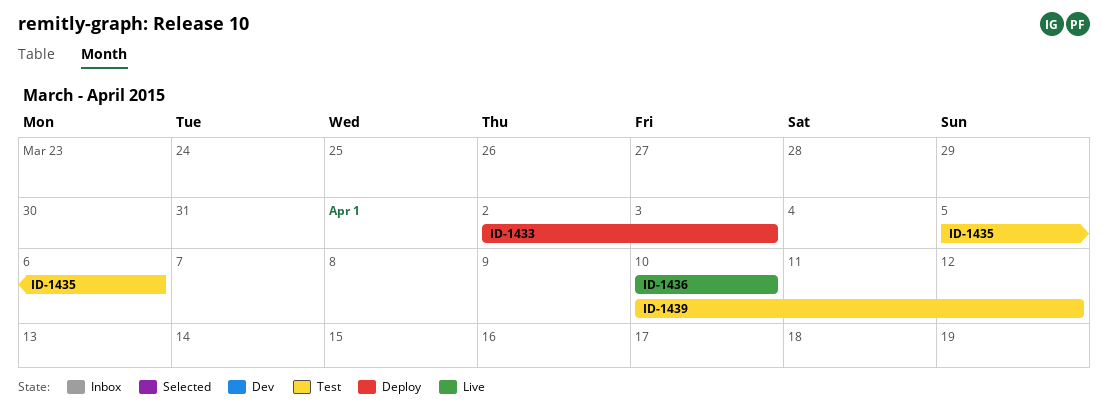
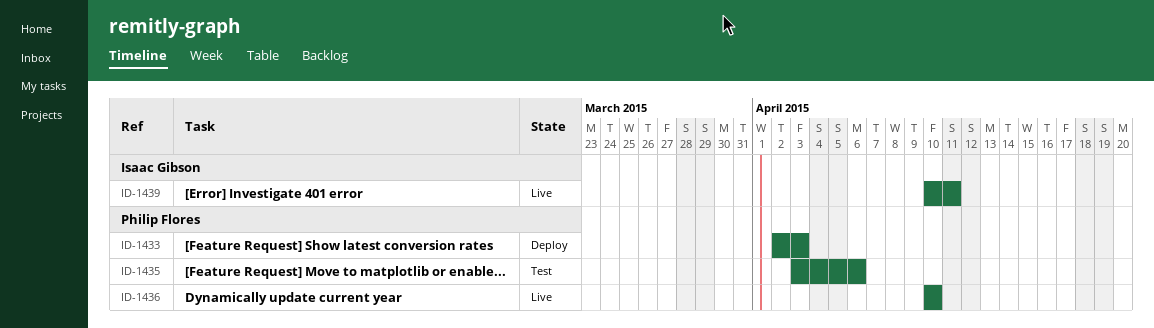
ID-1435, start: Apr 5 -> Apr 3
ID-1439, status: Test -> Live
ID-1439, due: Apr 12 -> Apr 11

